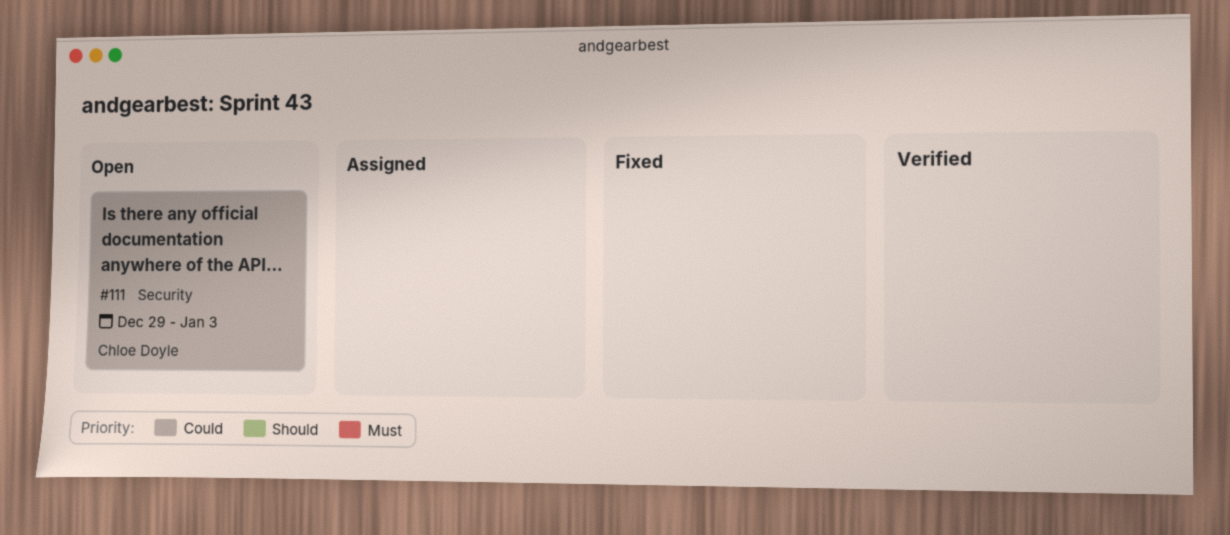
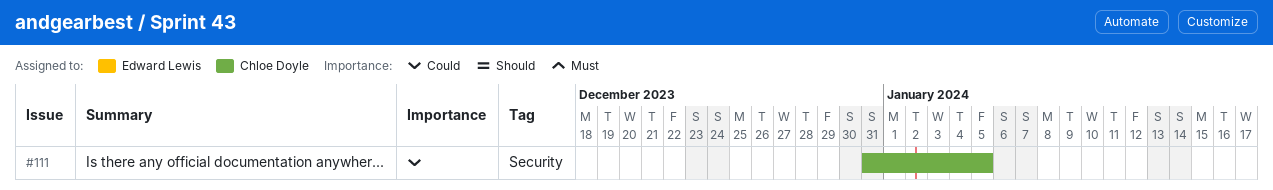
#111, start: Dec 29 -> Dec 31
#111, due: Jan 3 -> Jan 5

